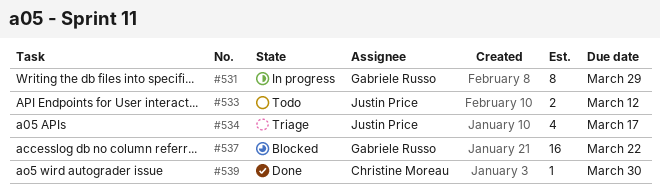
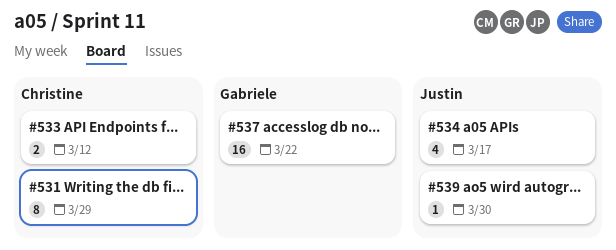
#531, owner: Gabriele Russo -> Christine Moreau
#533, owner: Justin Price -> Christine Moreau
#539, owner: Christine Moreau -> Justin Price

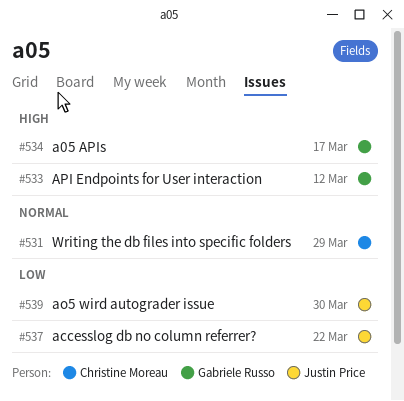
#533, owner: Christine Moreau -> Gabriele Russo
#534, owner: Justin Price -> Gabriele Russo
#537, owner: Gabriele Russo -> Justin Price

